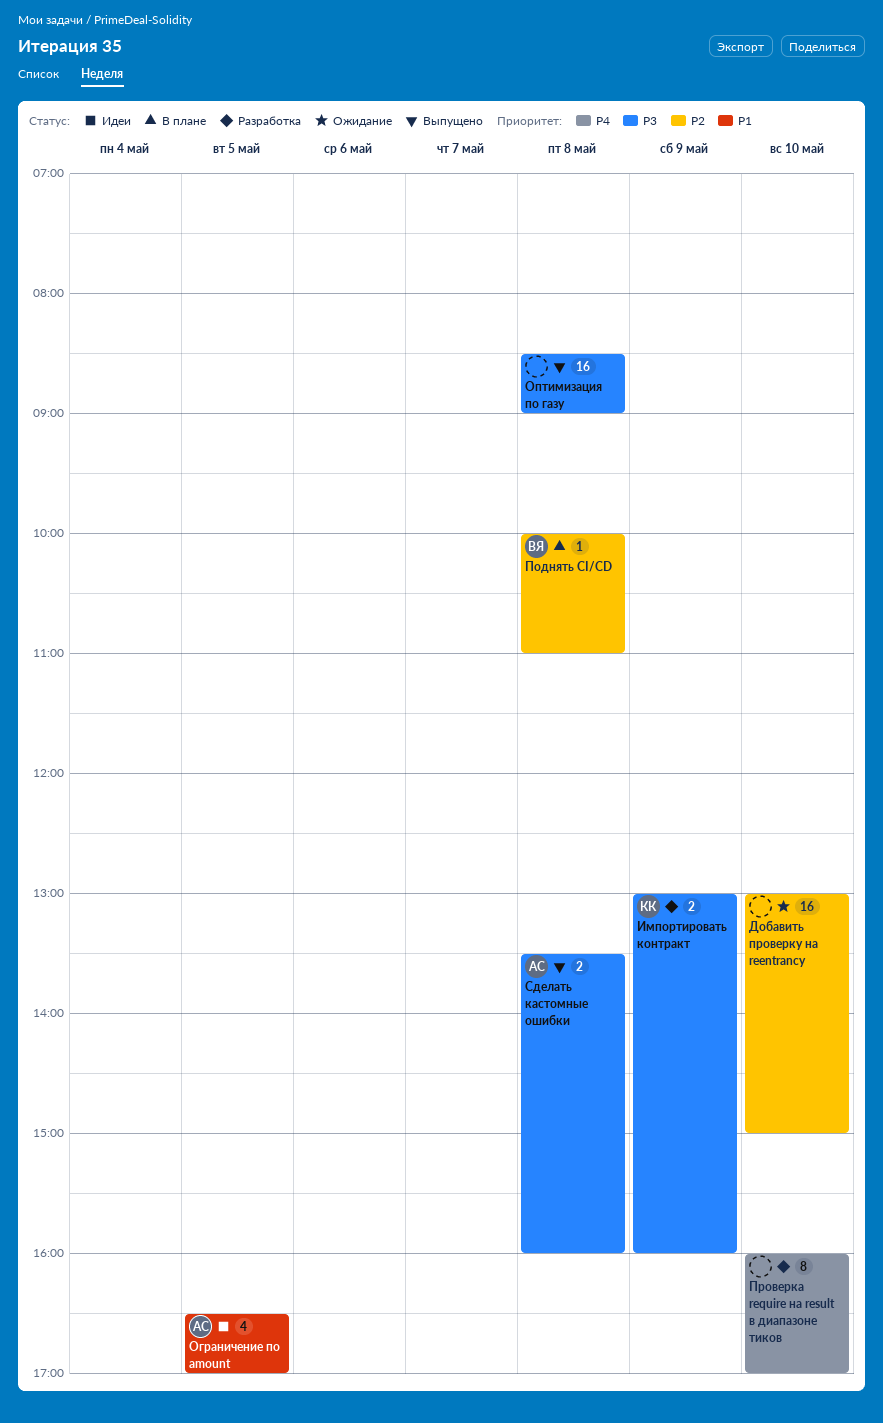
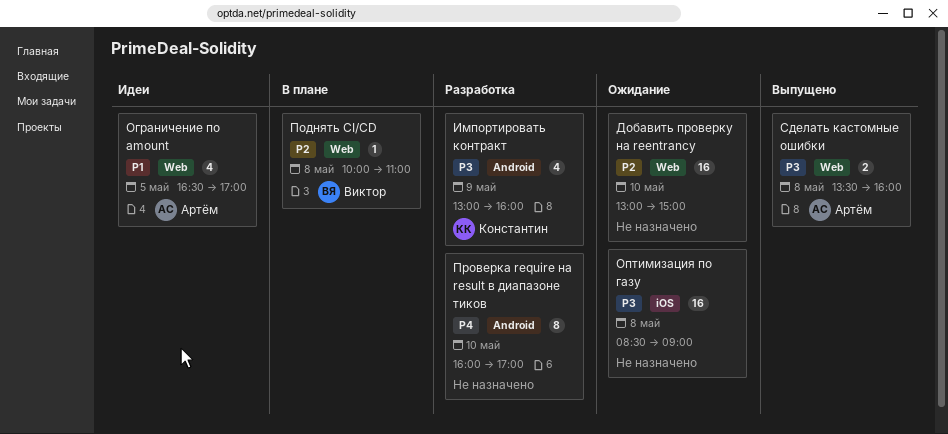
Импортировать контракт, estimate: 2 -> 4
Оптимизация по газу, status: Выпущено -> Ожидание

